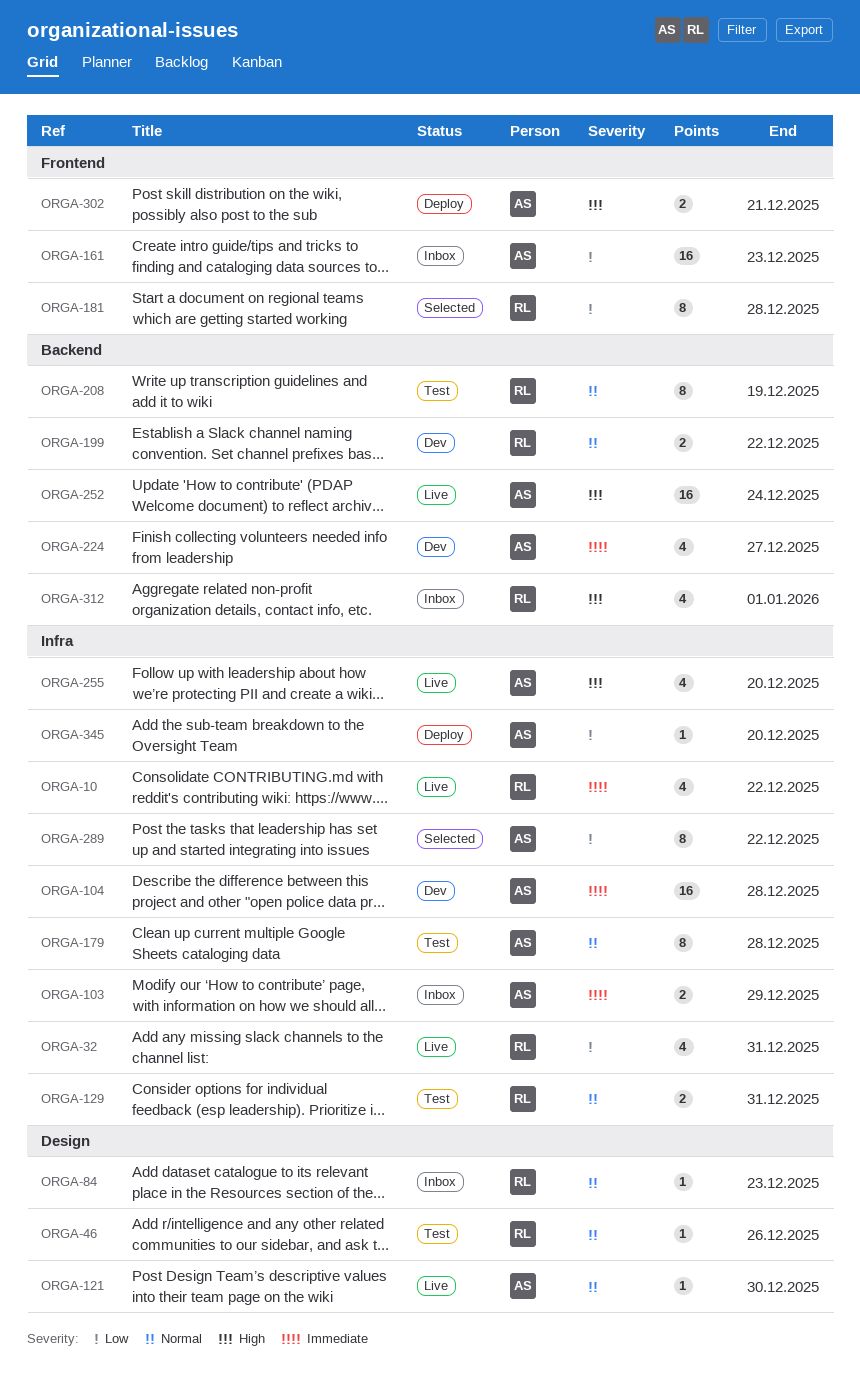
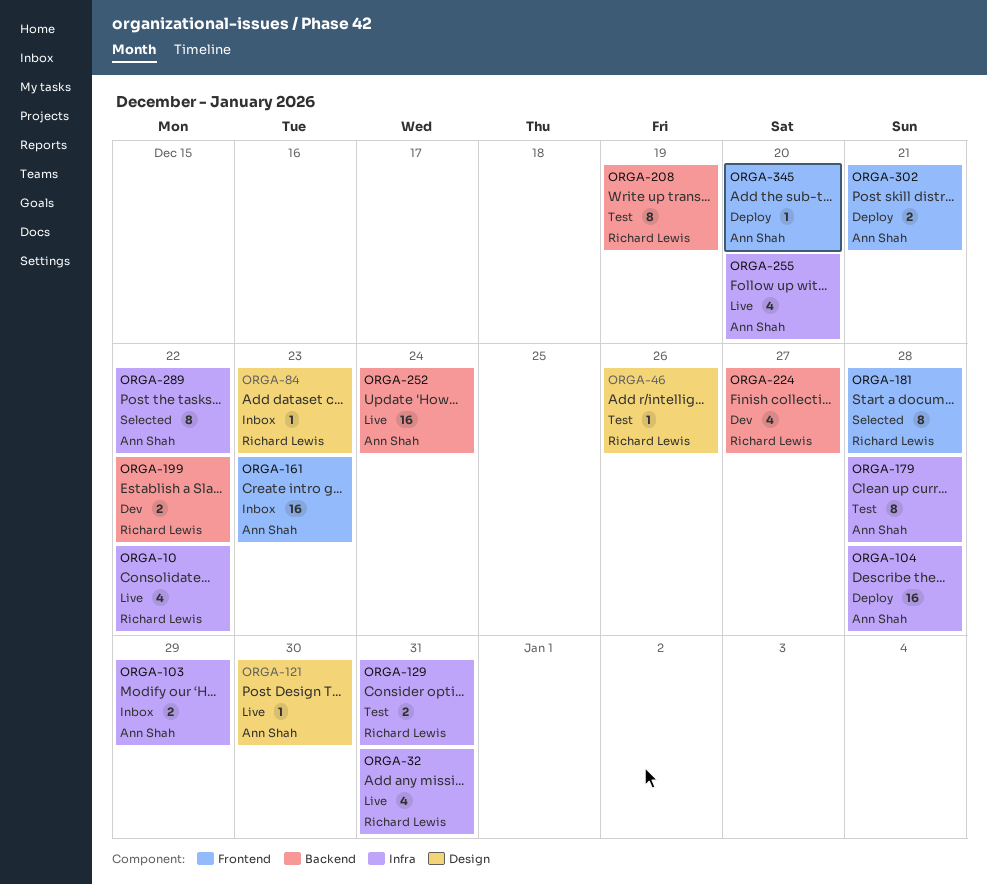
ORGA-104, status: Dev -> Deploy
ORGA-224, owner: Ann Shah -> Richard Lewis
ORGA-312: present -> none
ORGA-345, label: Infra -> Frontend

